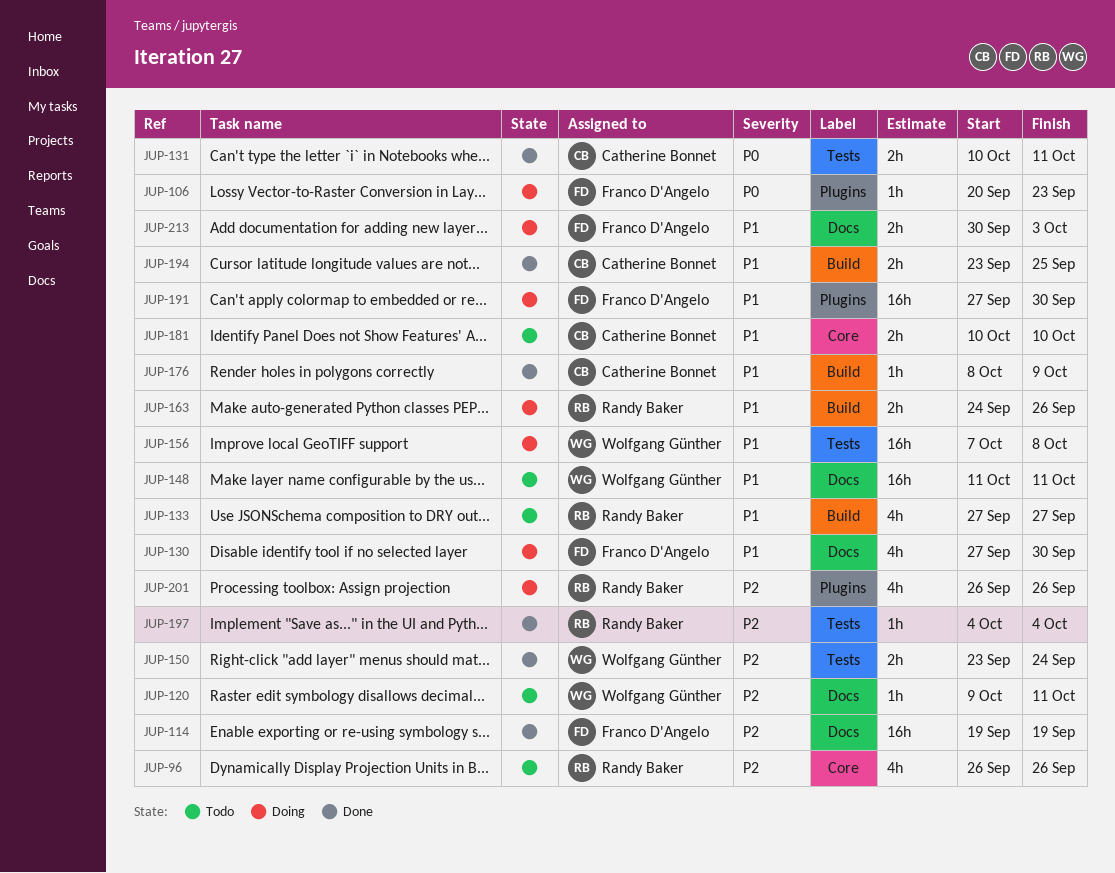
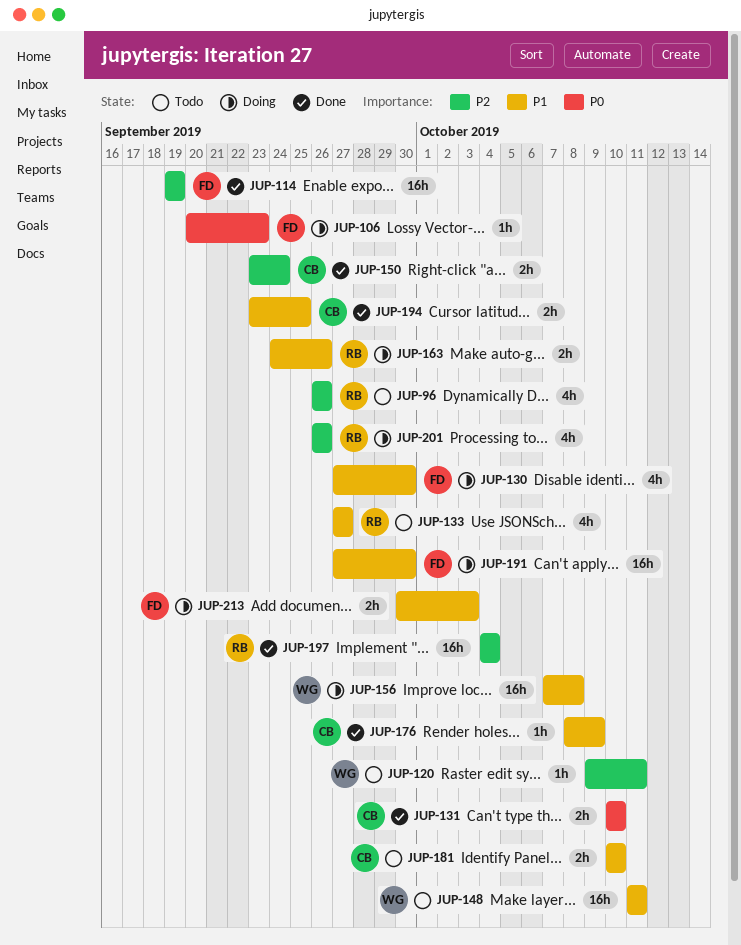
JUP-131, due: Oct 11 -> Oct 10
JUP-150, owner: Wolfgang Günther -> Catherine Bonnet
JUP-197, estimate: 1h -> 16h

